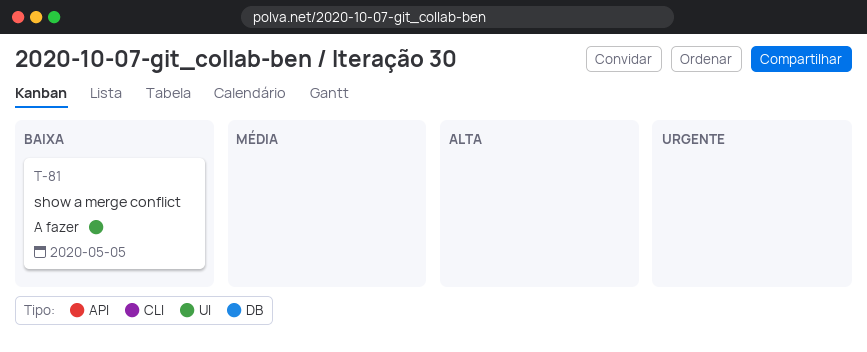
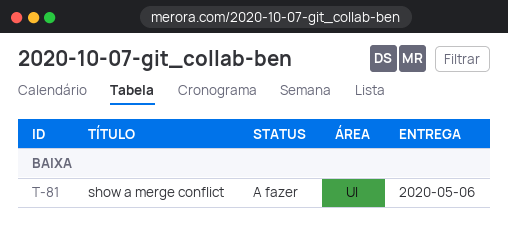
T-81, due: May 5 -> May 6

